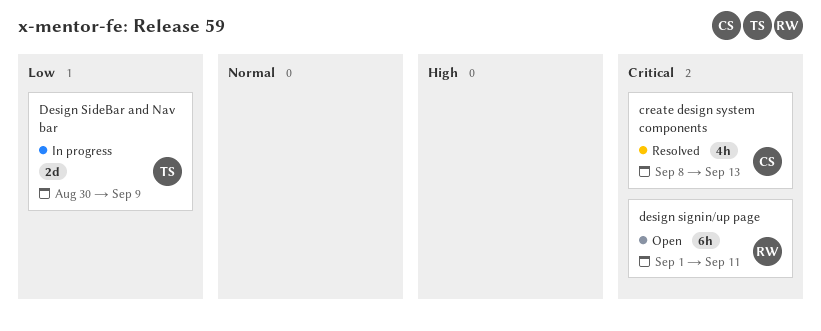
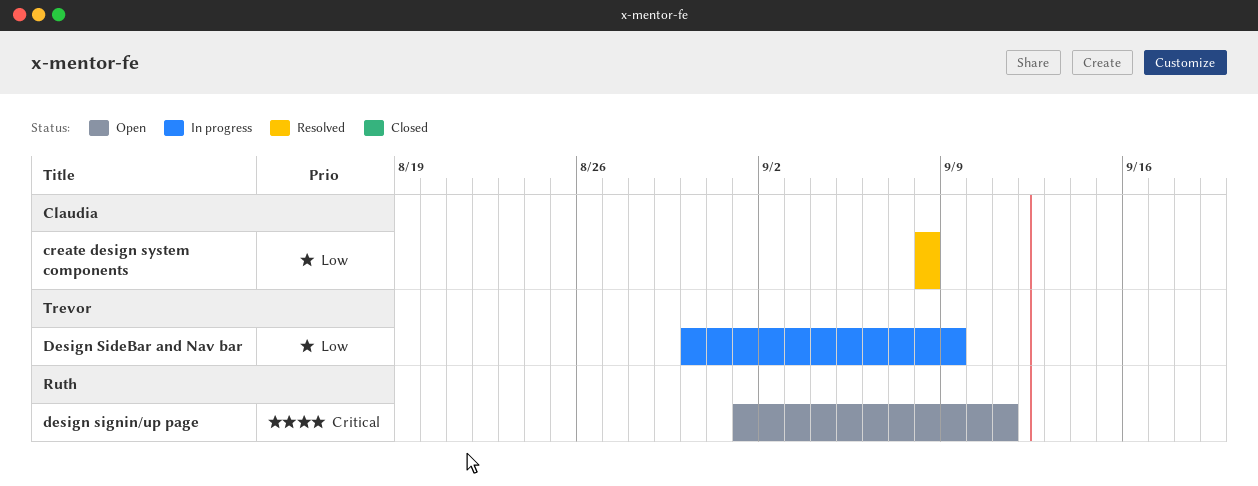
create design system components, priority: Critical -> Low
create design system components, due: Sep 13 -> Sep 8

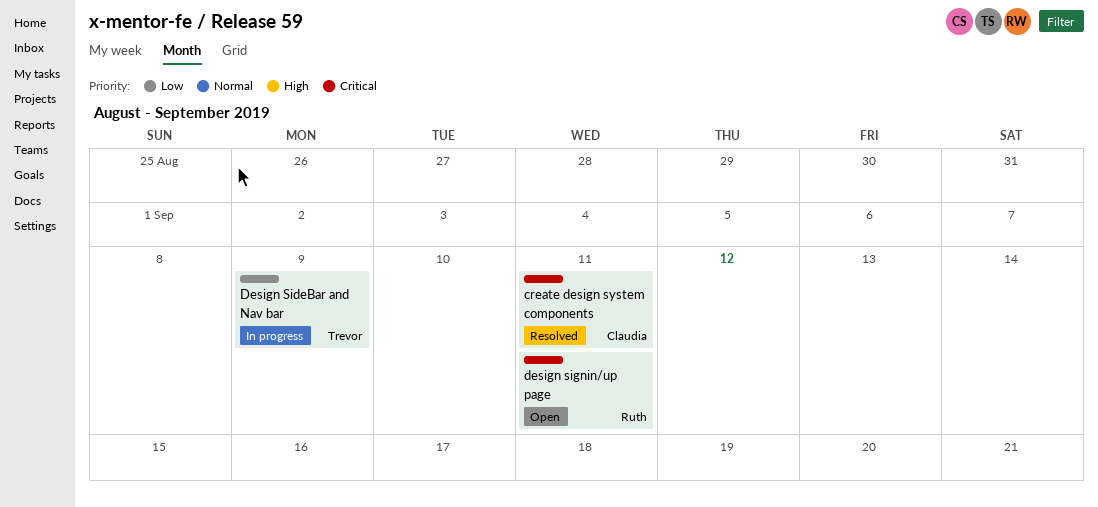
create design system components, priority: Low -> Critical
create design system components, due: Sep 8 -> Sep 11

